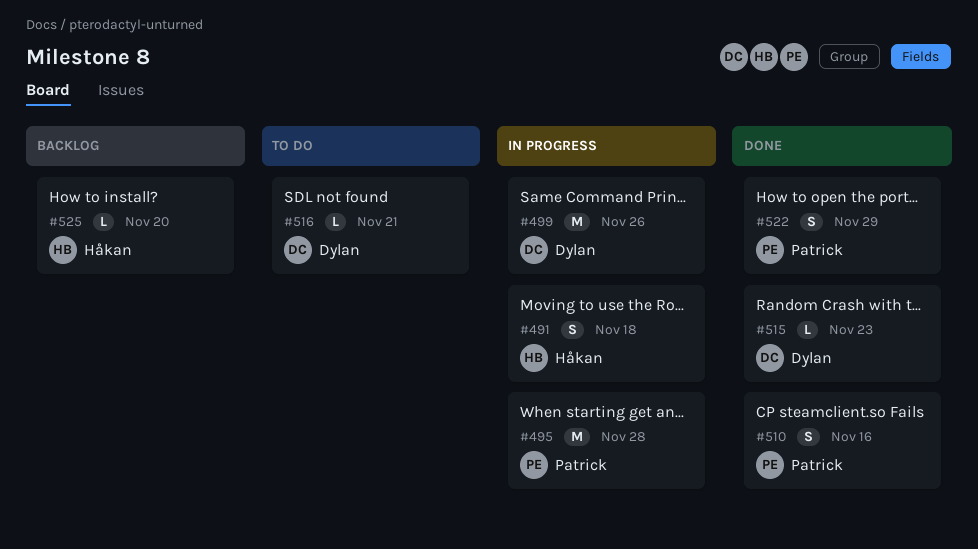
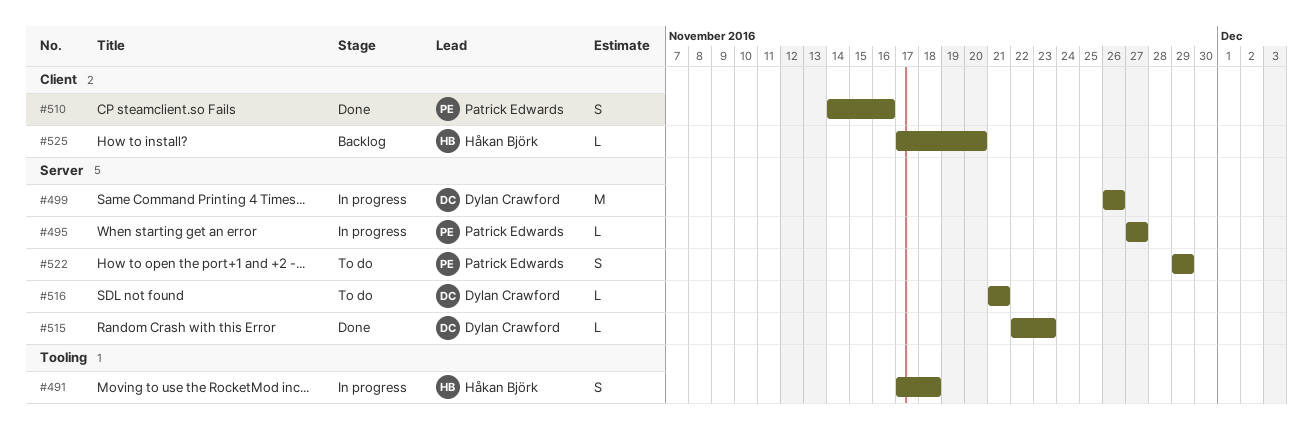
#495, estimate: M -> L
#495, due: Nov 28 -> Nov 27
#522, status: Done -> To do

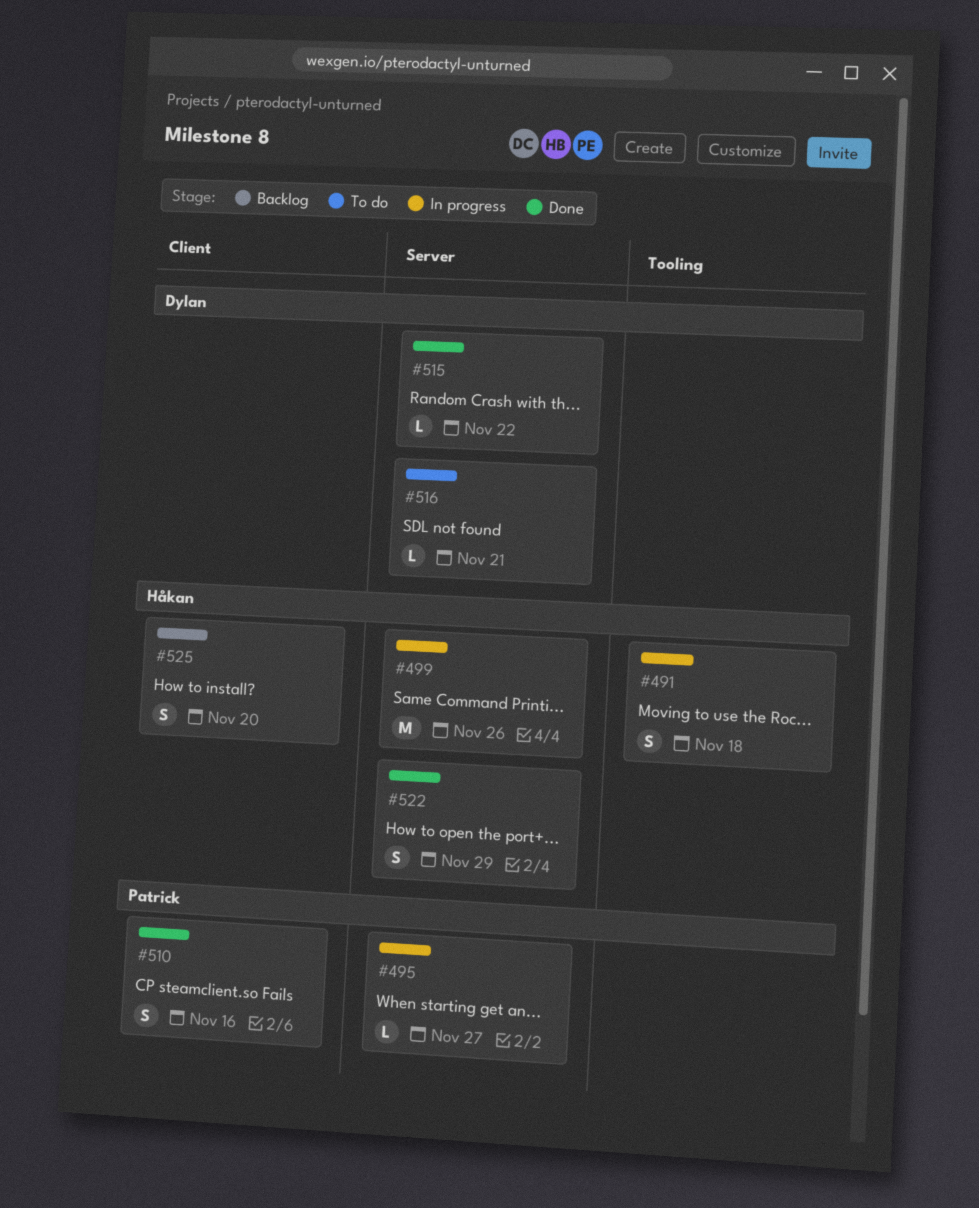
#499, owner: Dylan Crawford -> Håkan Björk
#515, due: Nov 23 -> Nov 22
#522, status: To do -> Done
#522, owner: Patrick Edwards -> Håkan Björk
#525, estimate: L -> S

